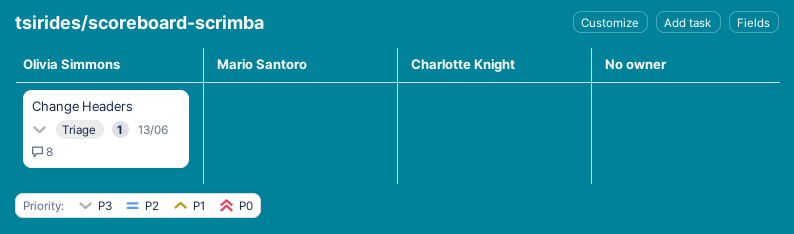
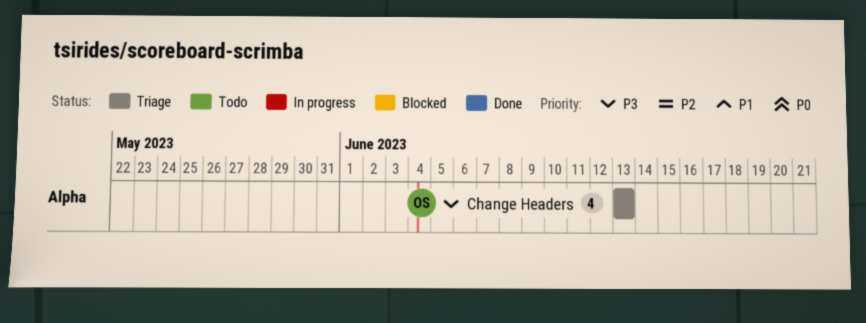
Change Headers, estimate: 1 -> 4

